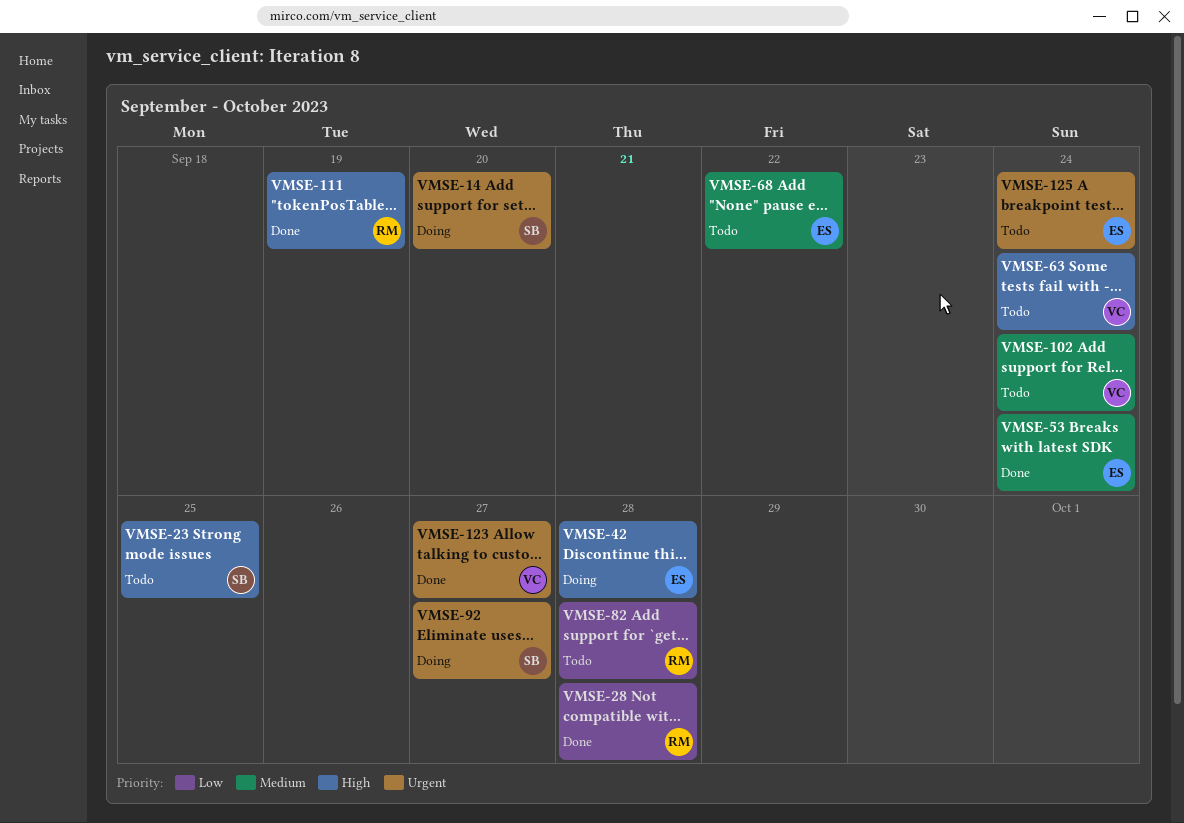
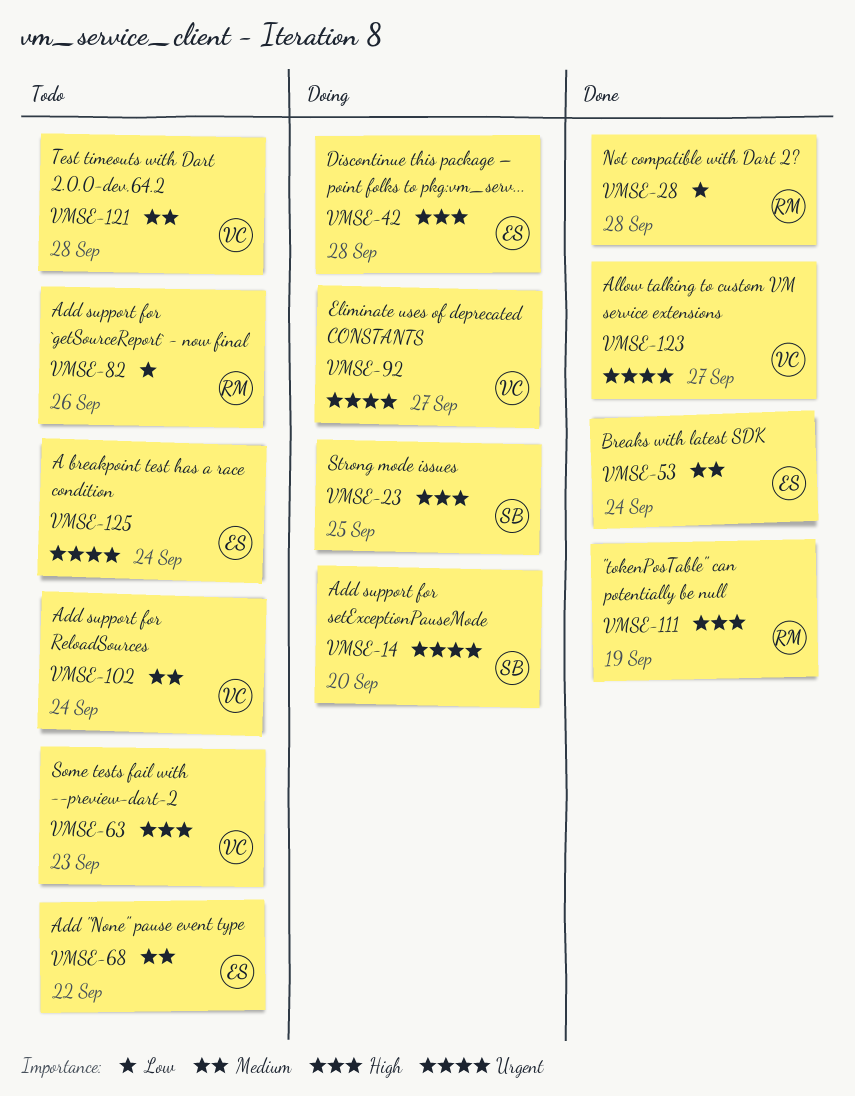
VMSE-23, status: Todo -> Doing
VMSE-63, due: Sep 24 -> Sep 23
VMSE-82, due: Sep 28 -> Sep 26
VMSE-92, owner: SB -> VC
VMSE-121: none -> present

